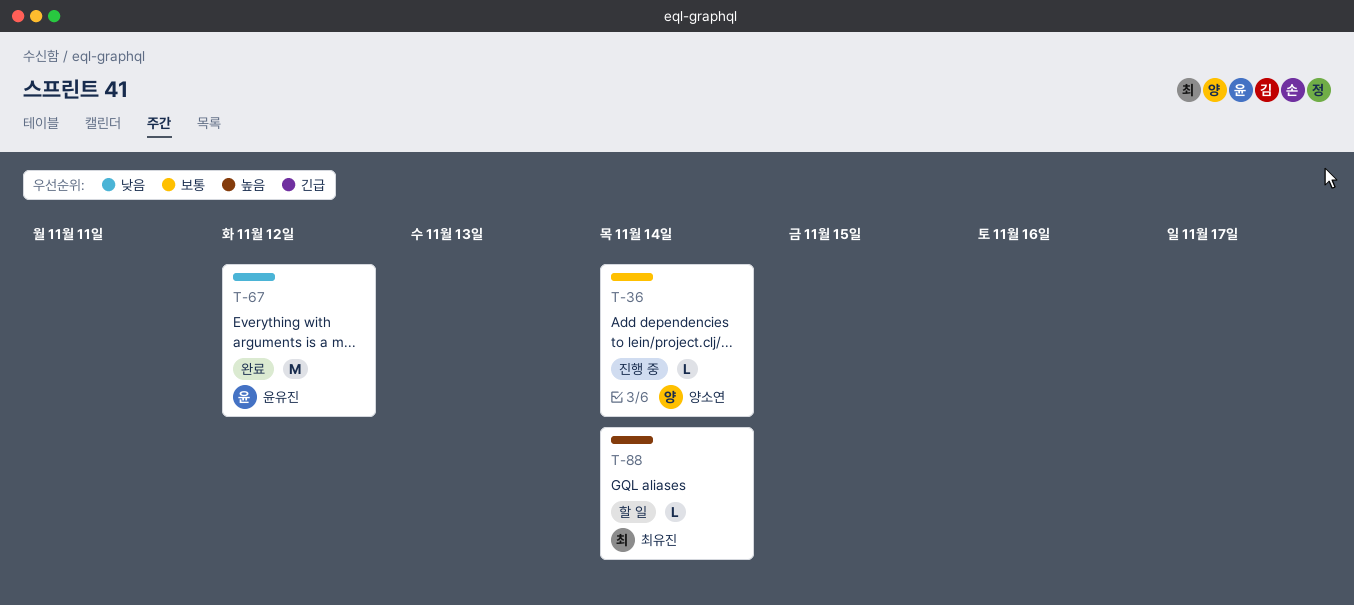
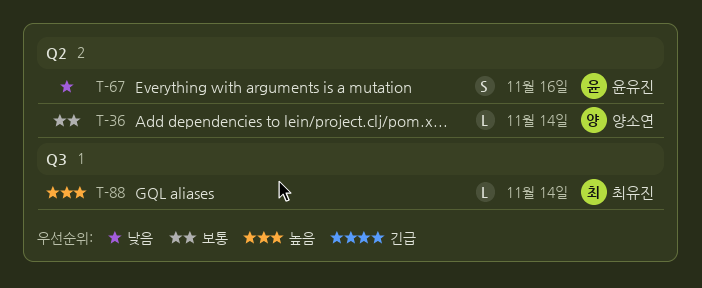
T-67, estimate: M -> S
T-67, due: Nov 12 -> Nov 16

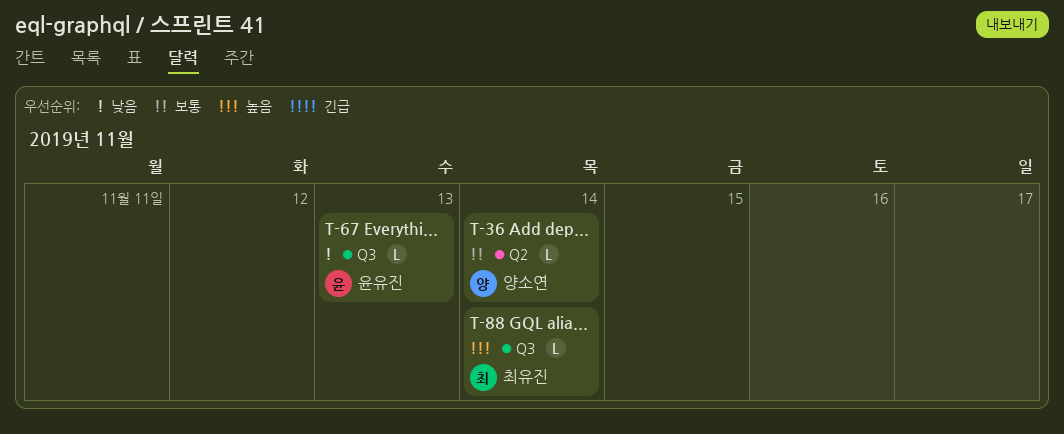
T-67, label: Q2 -> Q3
T-67, estimate: S -> L
T-67, due: Nov 16 -> Nov 13

